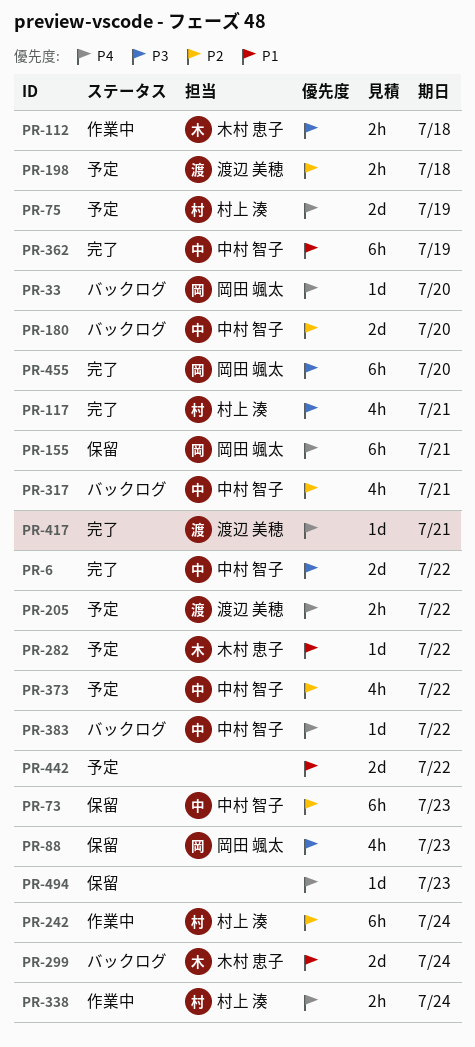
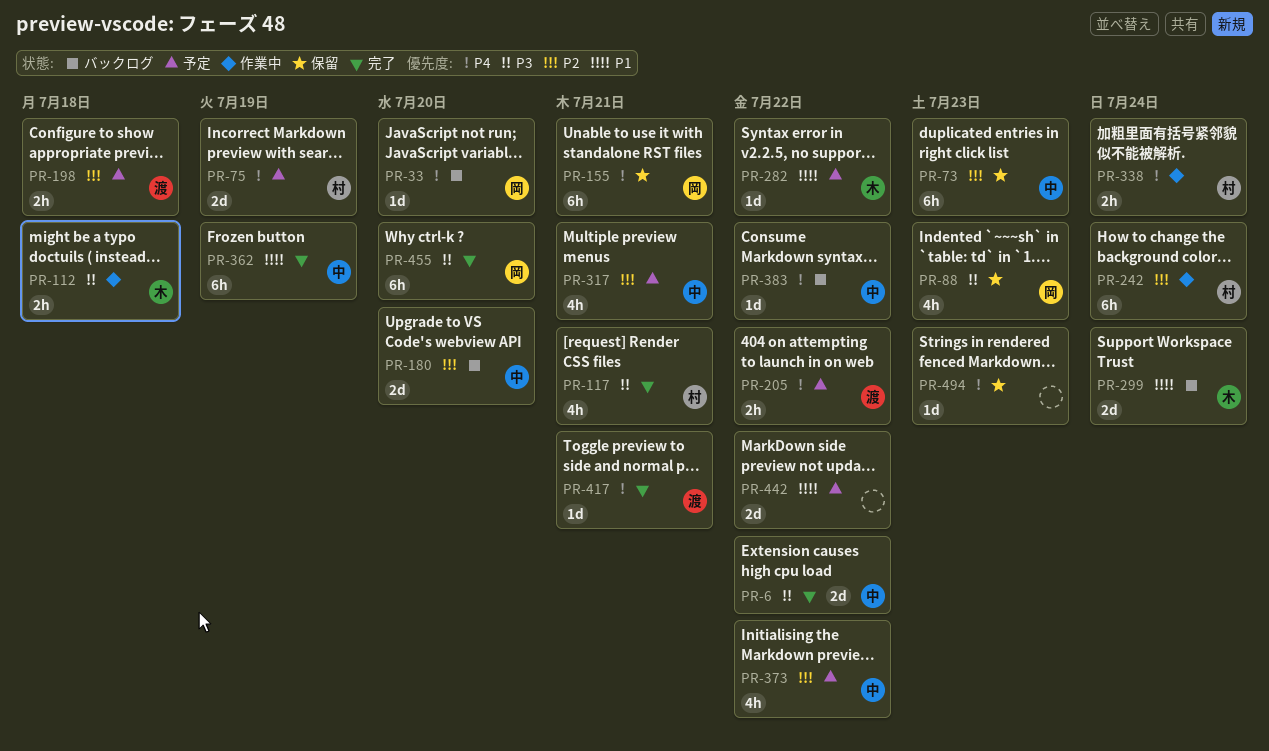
PR-317, status: バックログ -> 予定

